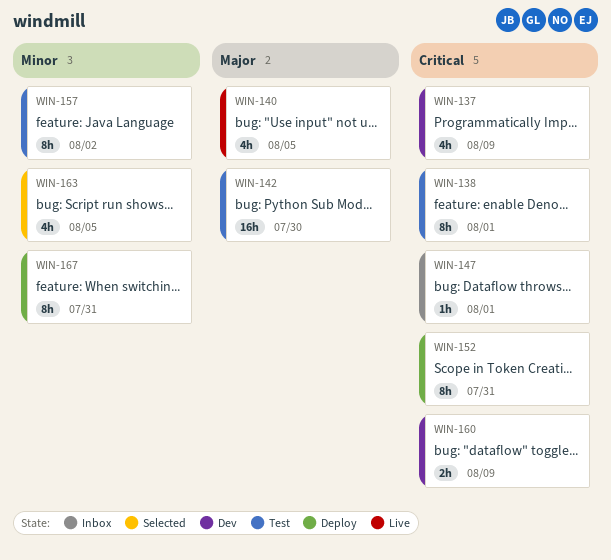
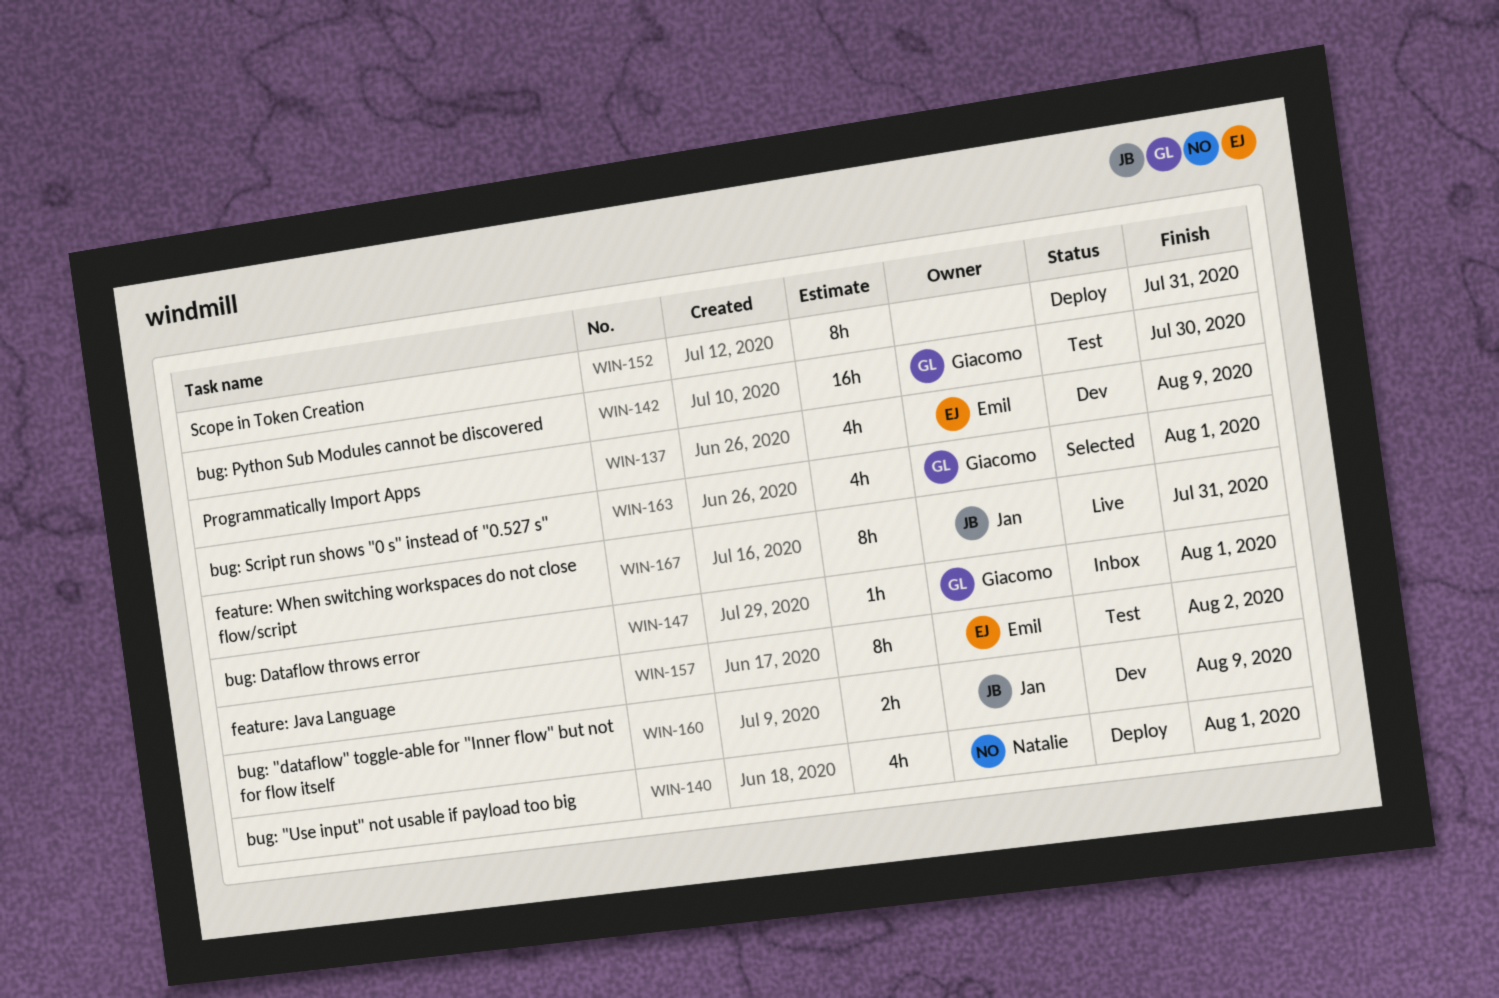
WIN-138: present -> none
WIN-140, status: Live -> Deploy
WIN-140, due: Aug 5 -> Aug 1
WIN-163, due: Aug 5 -> Aug 1
WIN-167, status: Deploy -> Live

